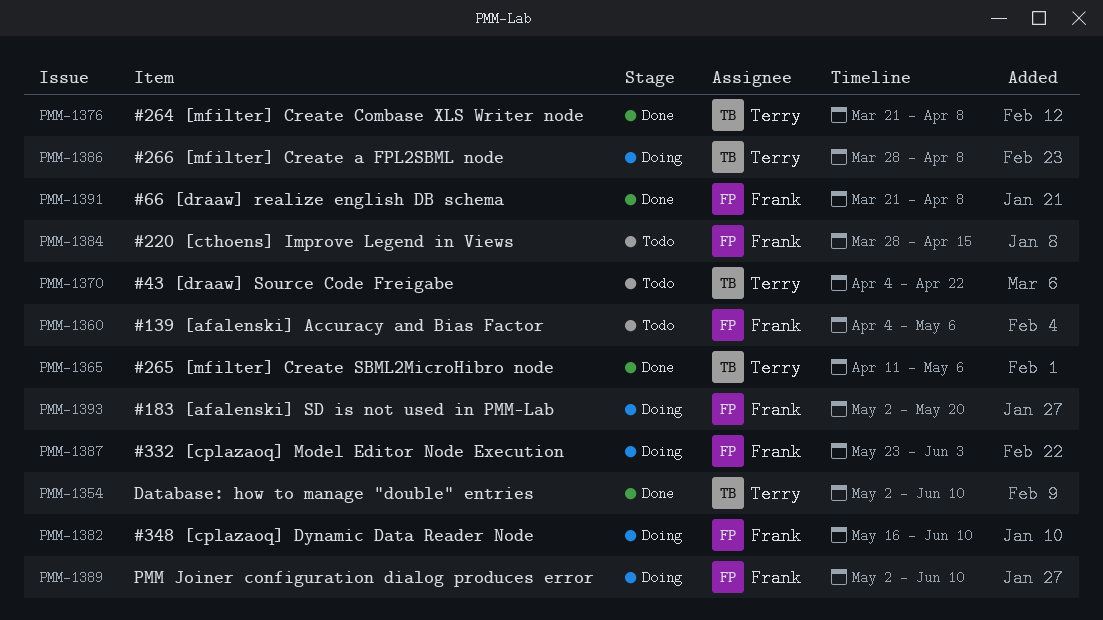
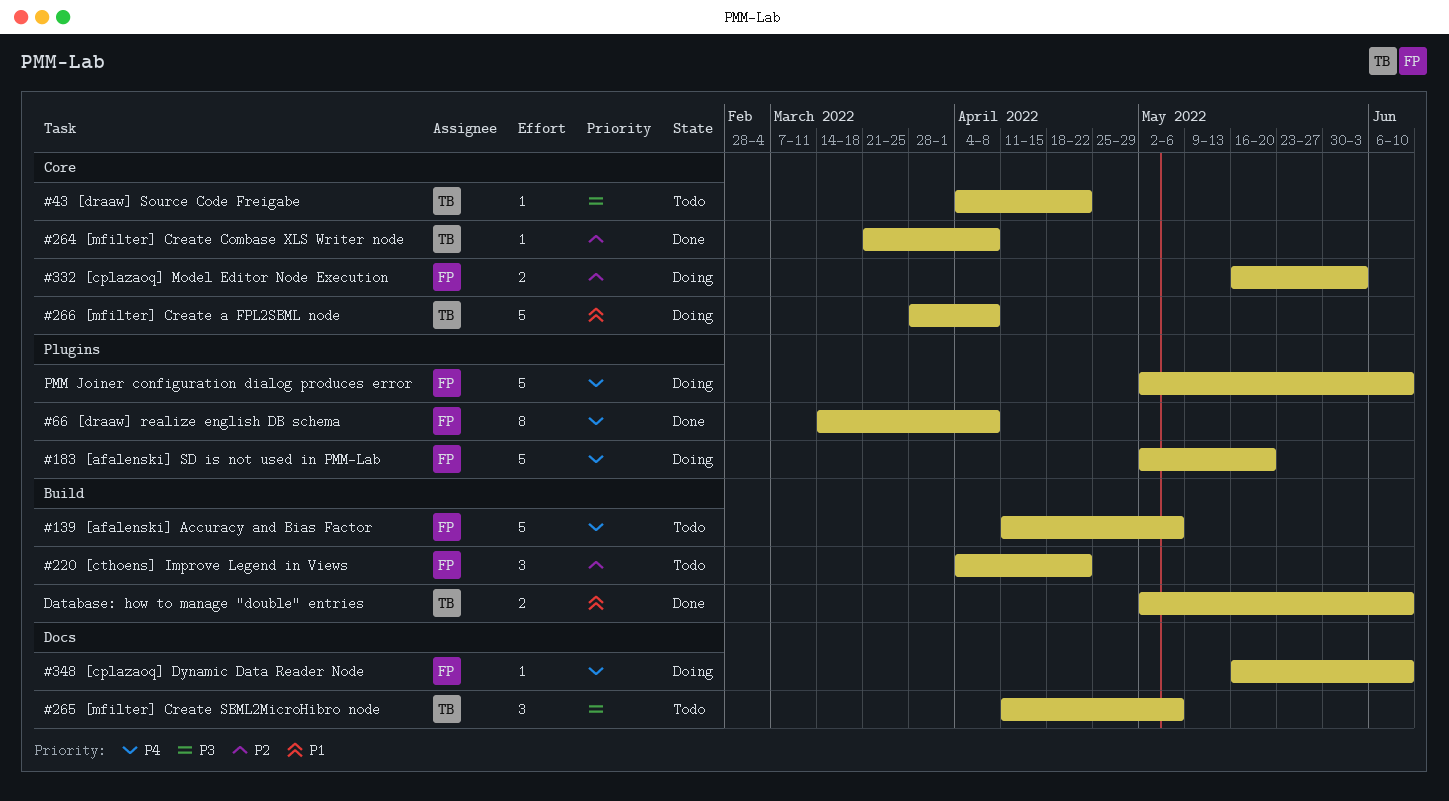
#139 [afalenski] Accuracy and Bias Factor, start: Apr 4 -> Apr 11
#220 [cthoens] Improve Legend in Views, start: Mar 28 -> Apr 4
#220 [cthoens] Improve Legend in Views, due: Apr 15 -> Apr 22
#265 [mfilter] Create SBML2MicroHibro node, status: Done -> Todo
#332 [cplazaoq] Model Editor Node Execution, start: May 23 -> May 16
#66 [draaw] realize english DB schema, start: Mar 21 -> Mar 14

